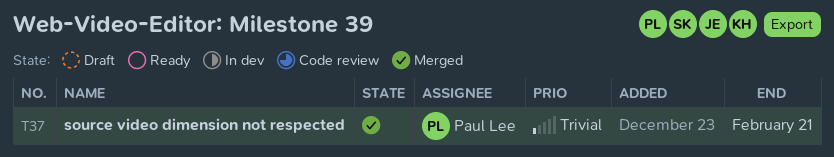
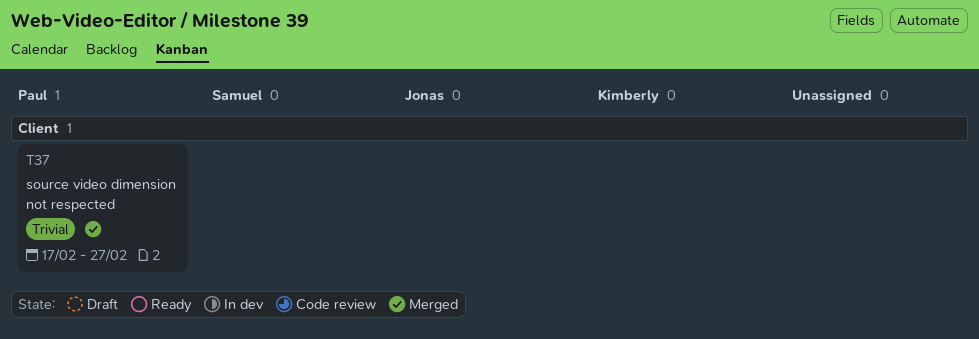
T37, due: Feb 21 -> Feb 27

